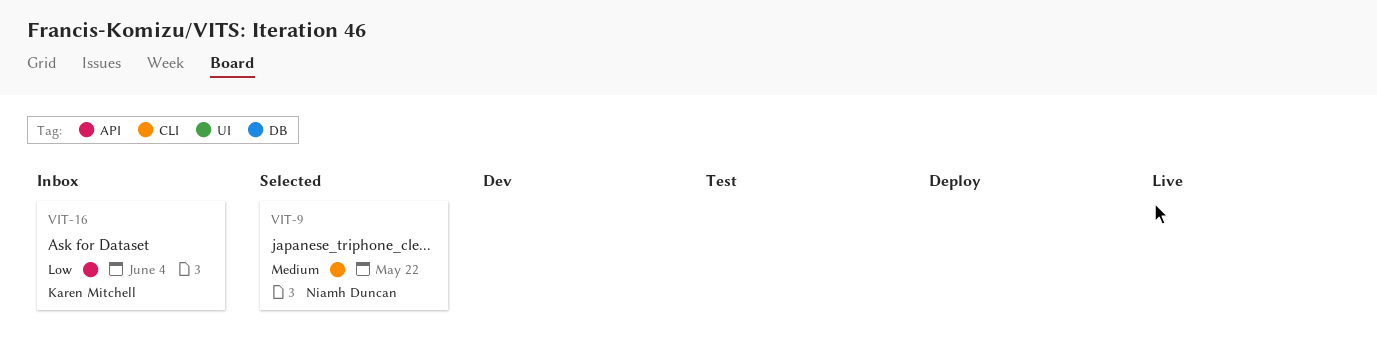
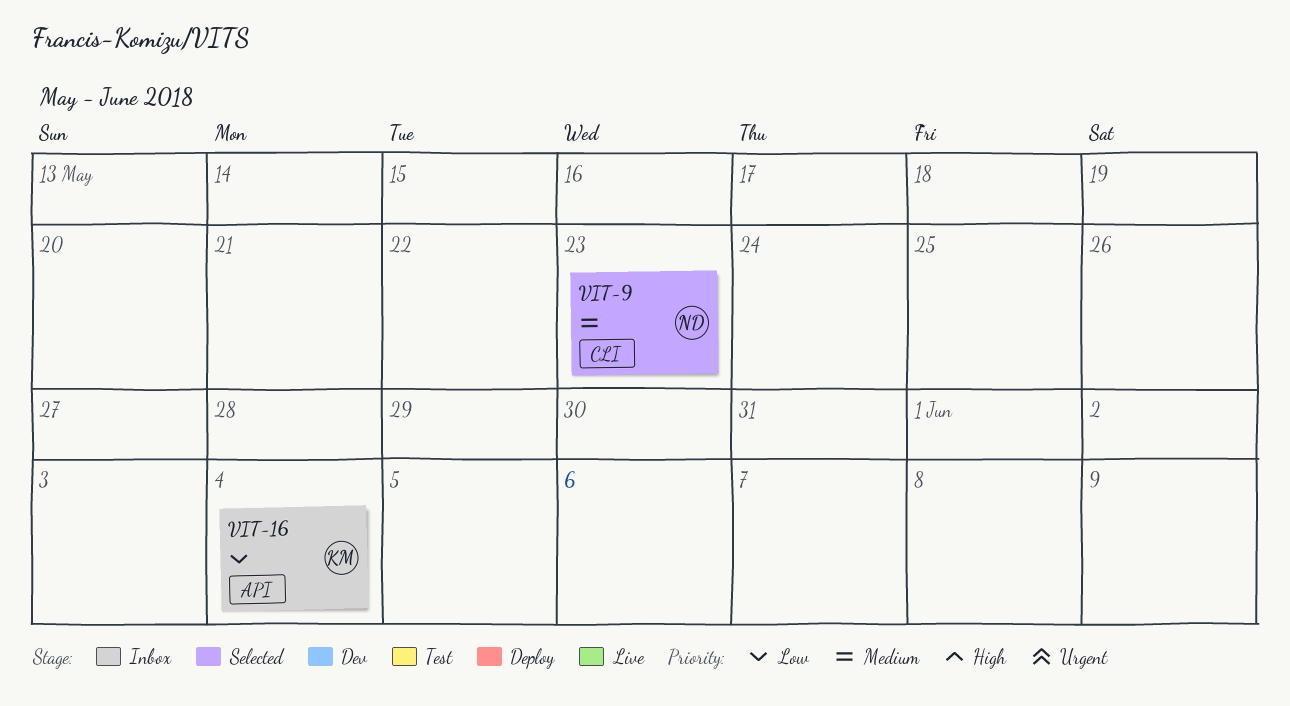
VIT-9, due: May 22 -> May 23

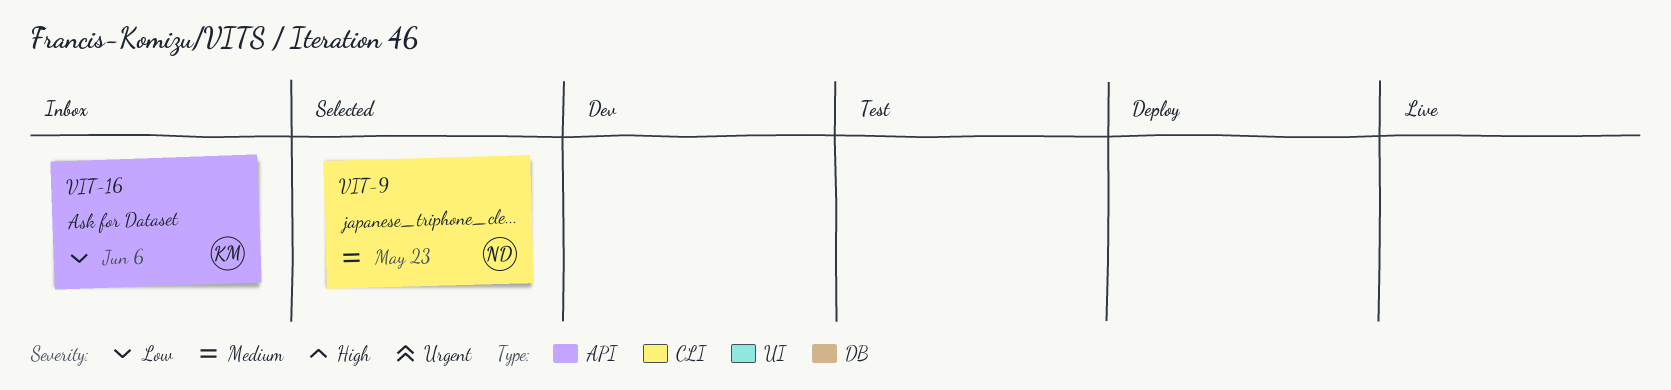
VIT-16, due: Jun 4 -> Jun 6

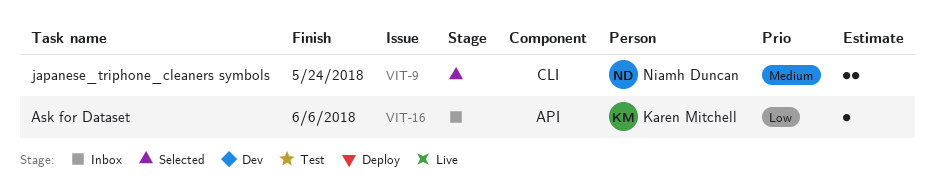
VIT-9, due: May 23 -> May 24

